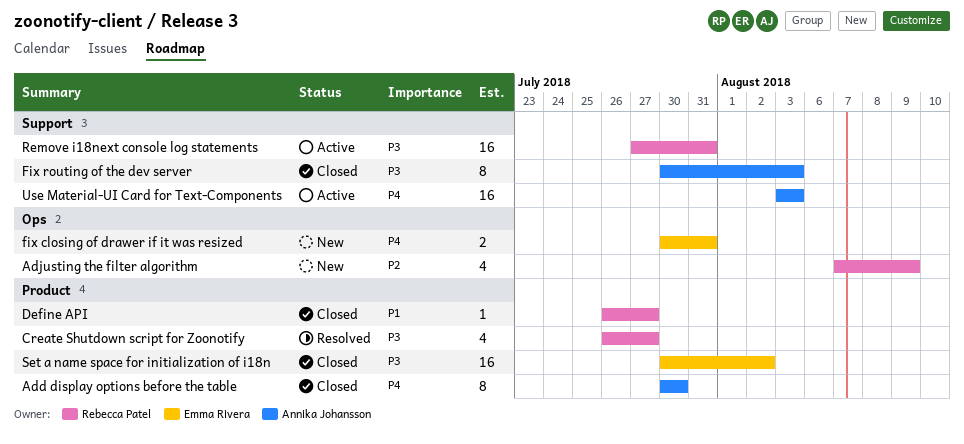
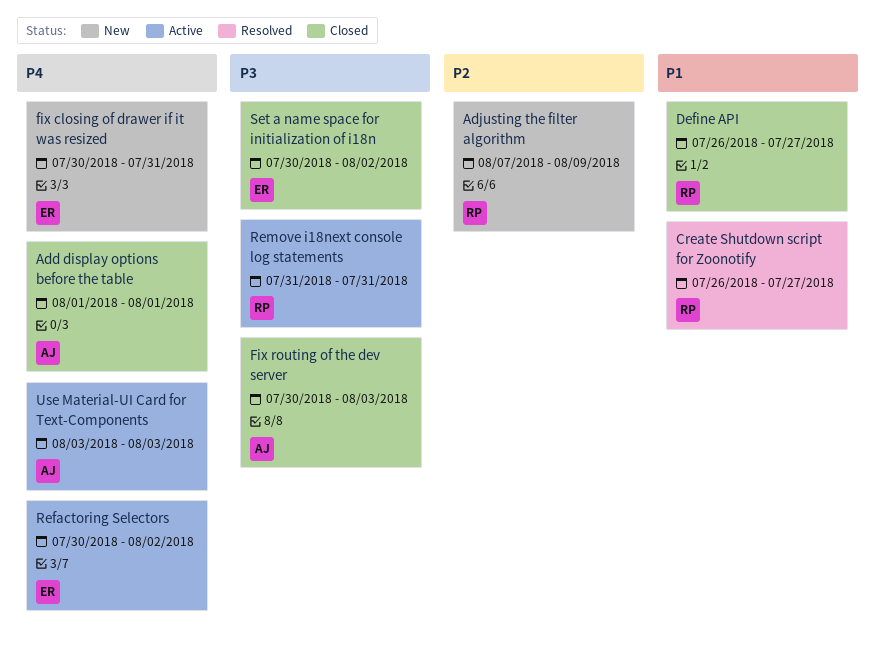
Add display options before the table, start: Jul 30 -> Aug 1
Add display options before the table, due: Jul 30 -> Aug 1
Create Shutdown script for Zoonotify, priority: P3 -> P1
Refactoring Selectors: none -> present
Remove i18next console log statements, start: Jul 27 -> Jul 31

